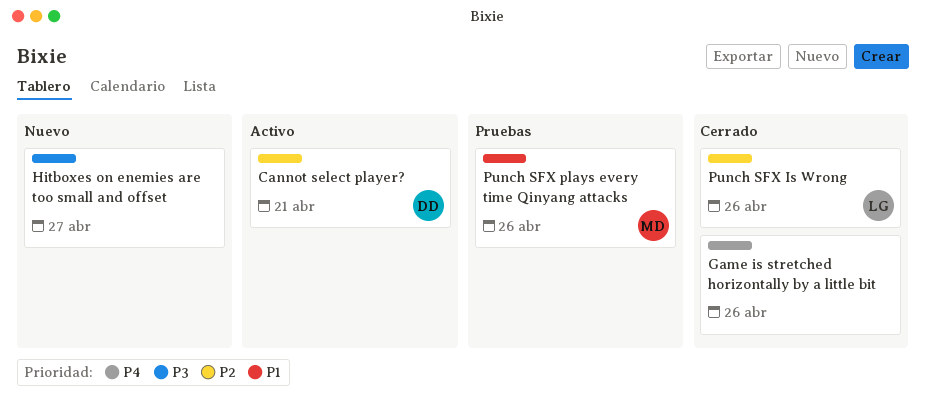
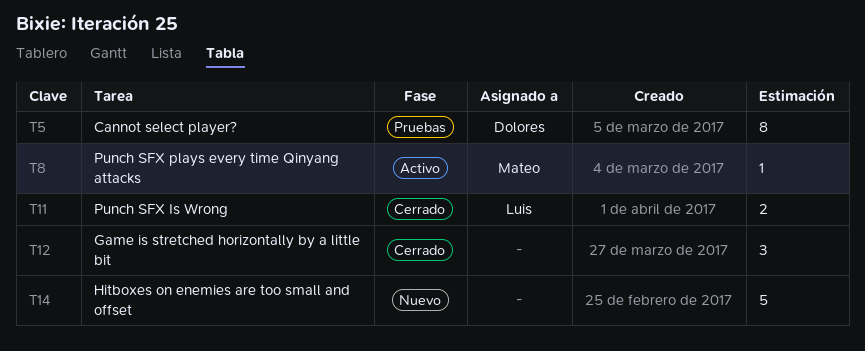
Cannot select player?, status: Activo -> Pruebas
Punch SFX plays every time Qinyang attacks, status: Pruebas -> Activo

